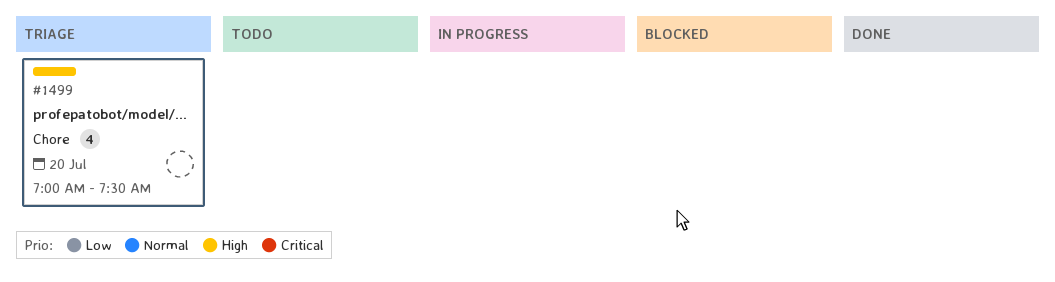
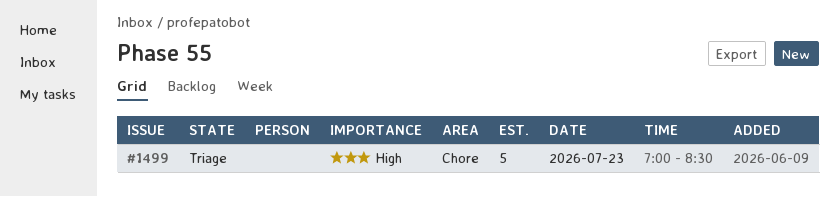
#1499, estimate: 4 -> 5
#1499, day: Jul 20 -> Jul 23
#1499, ends: 07:30 -> 08:30

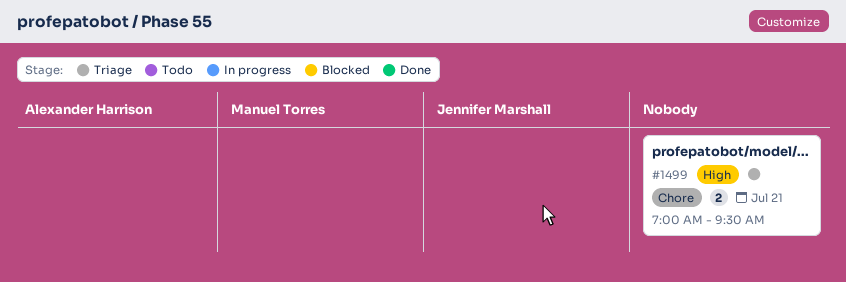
#1499, estimate: 5 -> 2
#1499, day: Jul 23 -> Jul 21
#1499, ends: 08:30 -> 09:30

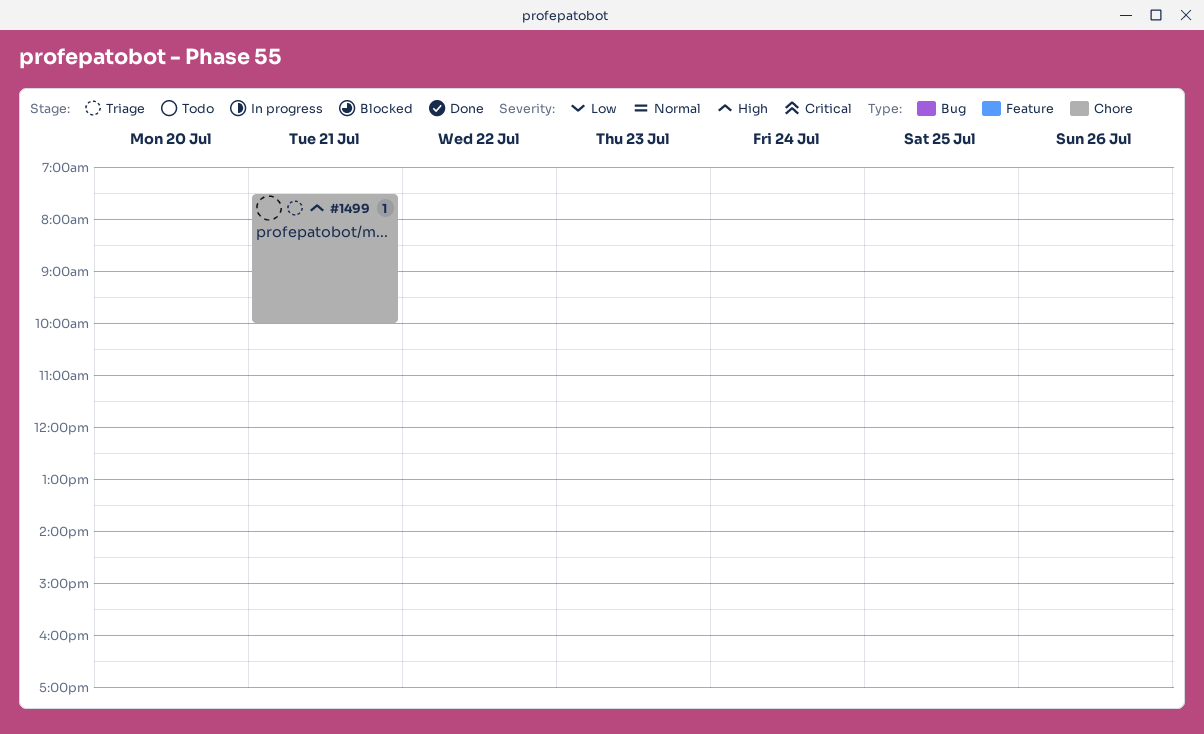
#1499, estimate: 2 -> 1
#1499, begins: 07:00 -> 07:30
#1499, ends: 09:30 -> 10:00

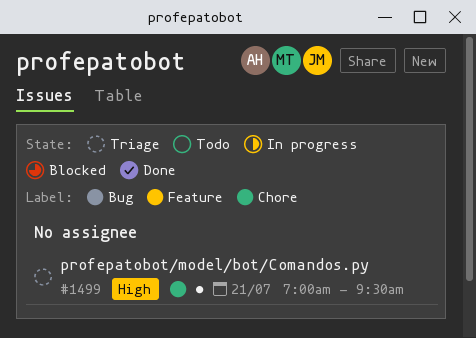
#1499, begins: 07:30 -> 07:00
#1499, ends: 10:00 -> 09:30

